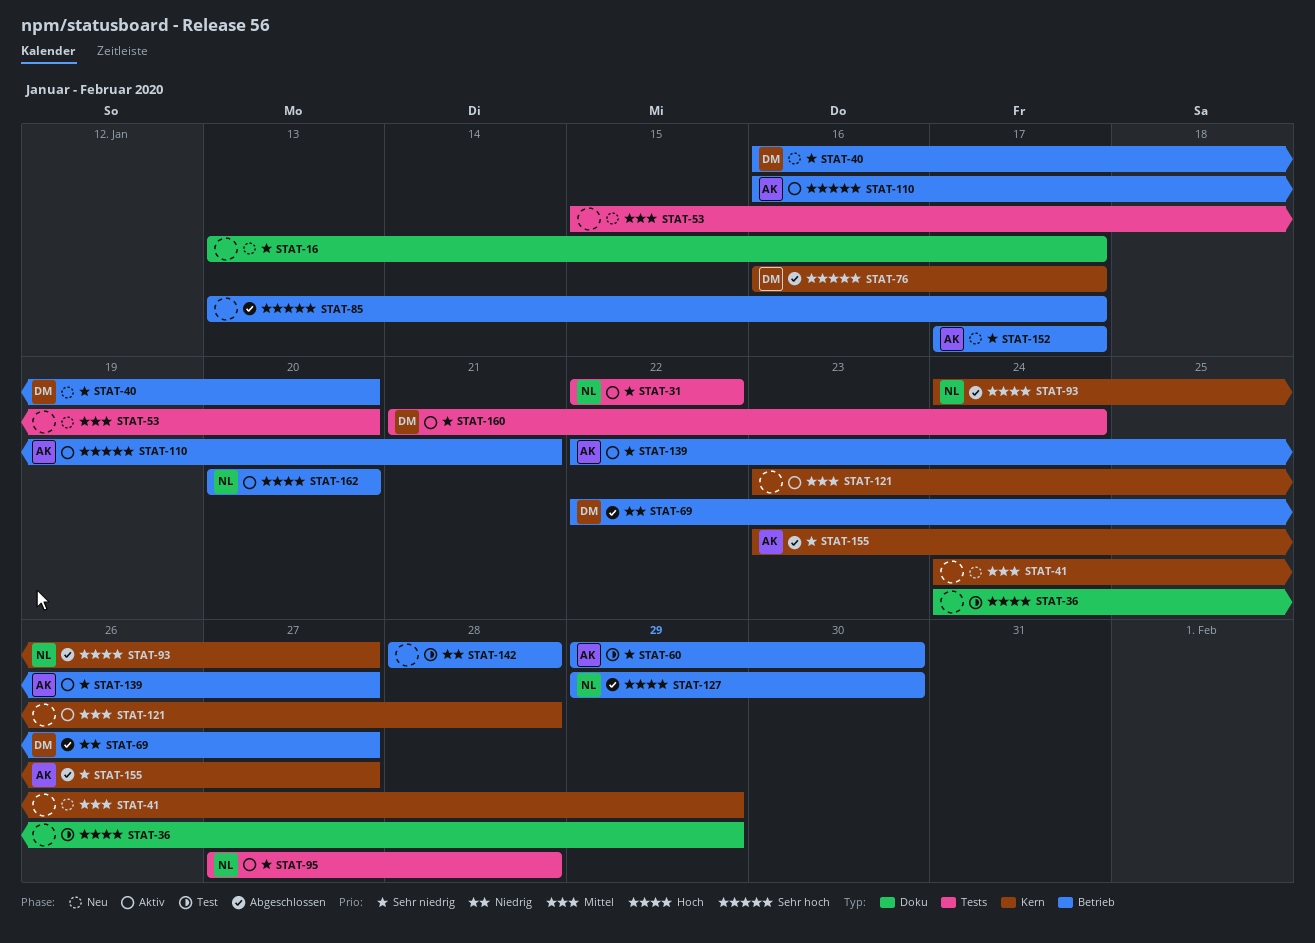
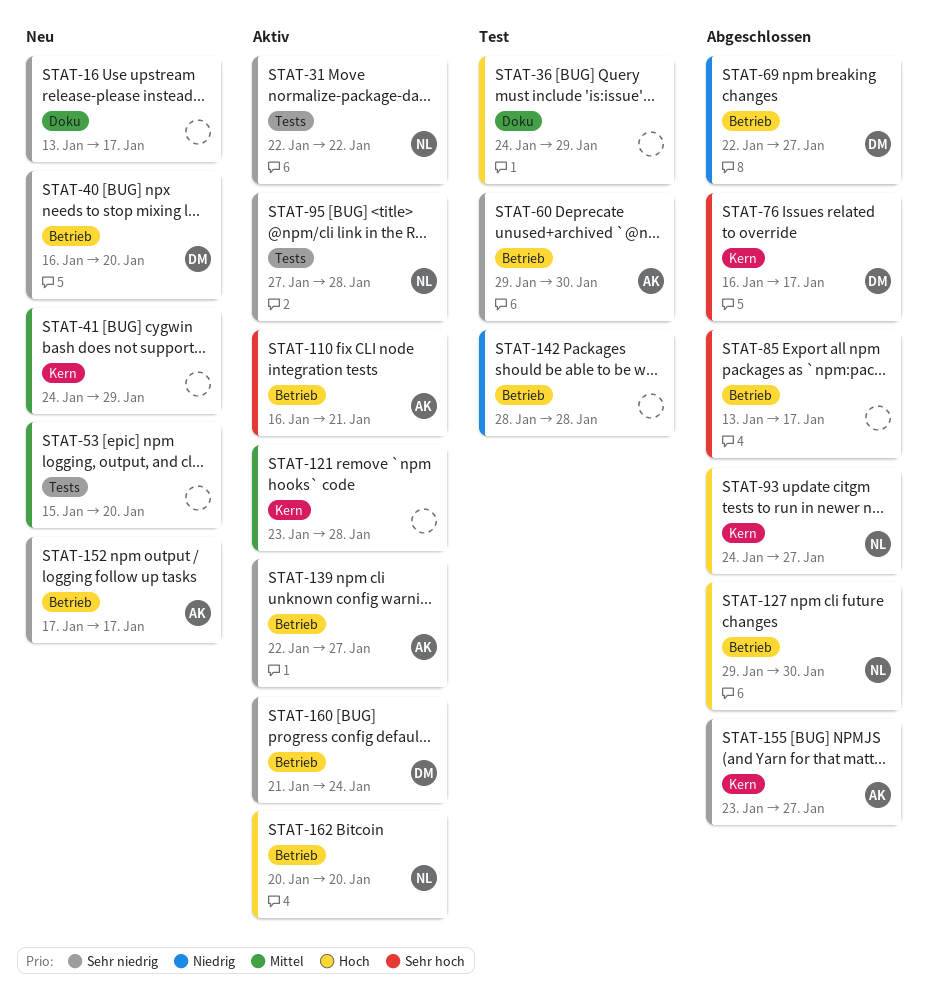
STAT-160, label: Tests -> Betrieb

